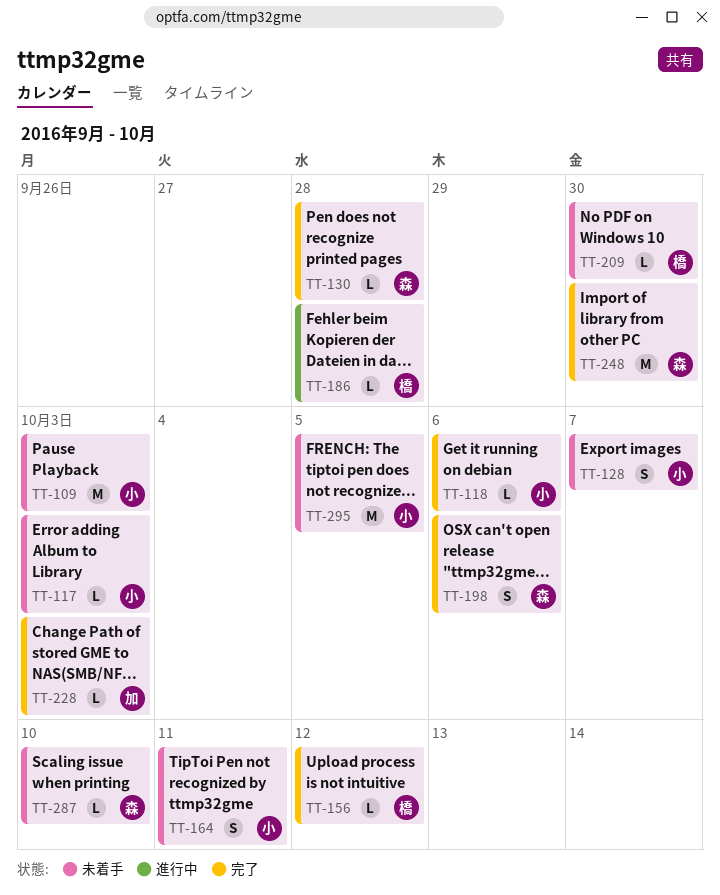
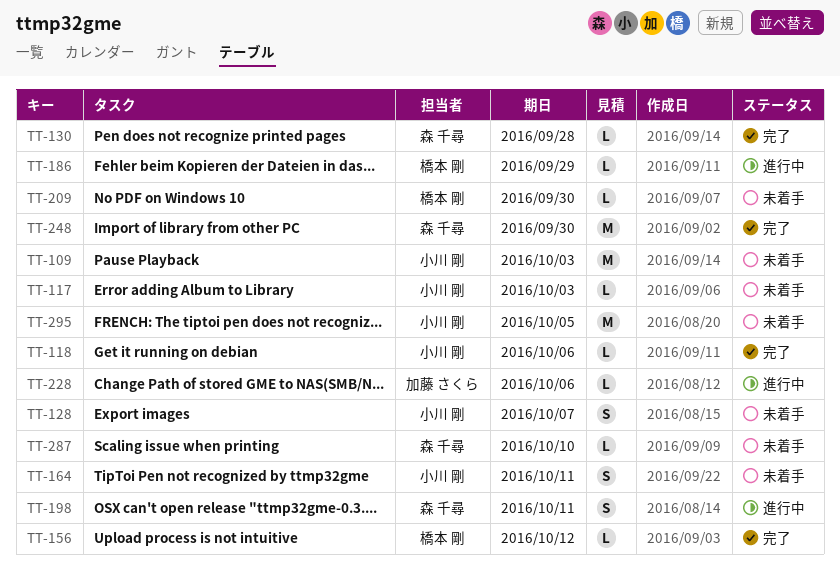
TT-186, due: Sep 28 -> Sep 29
TT-198, status: 完了 -> 進行中
TT-198, due: Oct 6 -> Oct 11
TT-228, status: 完了 -> 進行中
TT-228, due: Oct 3 -> Oct 6

